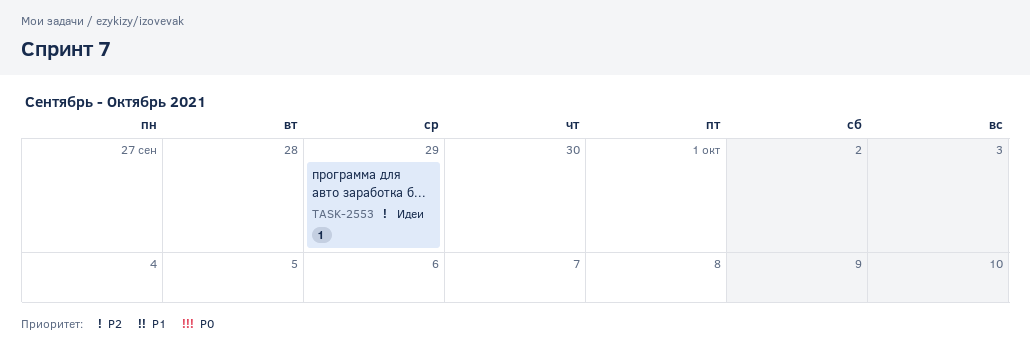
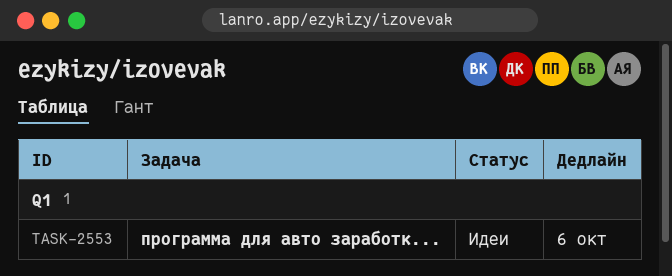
TASK-2553, due: Sep 29 -> Oct 6

